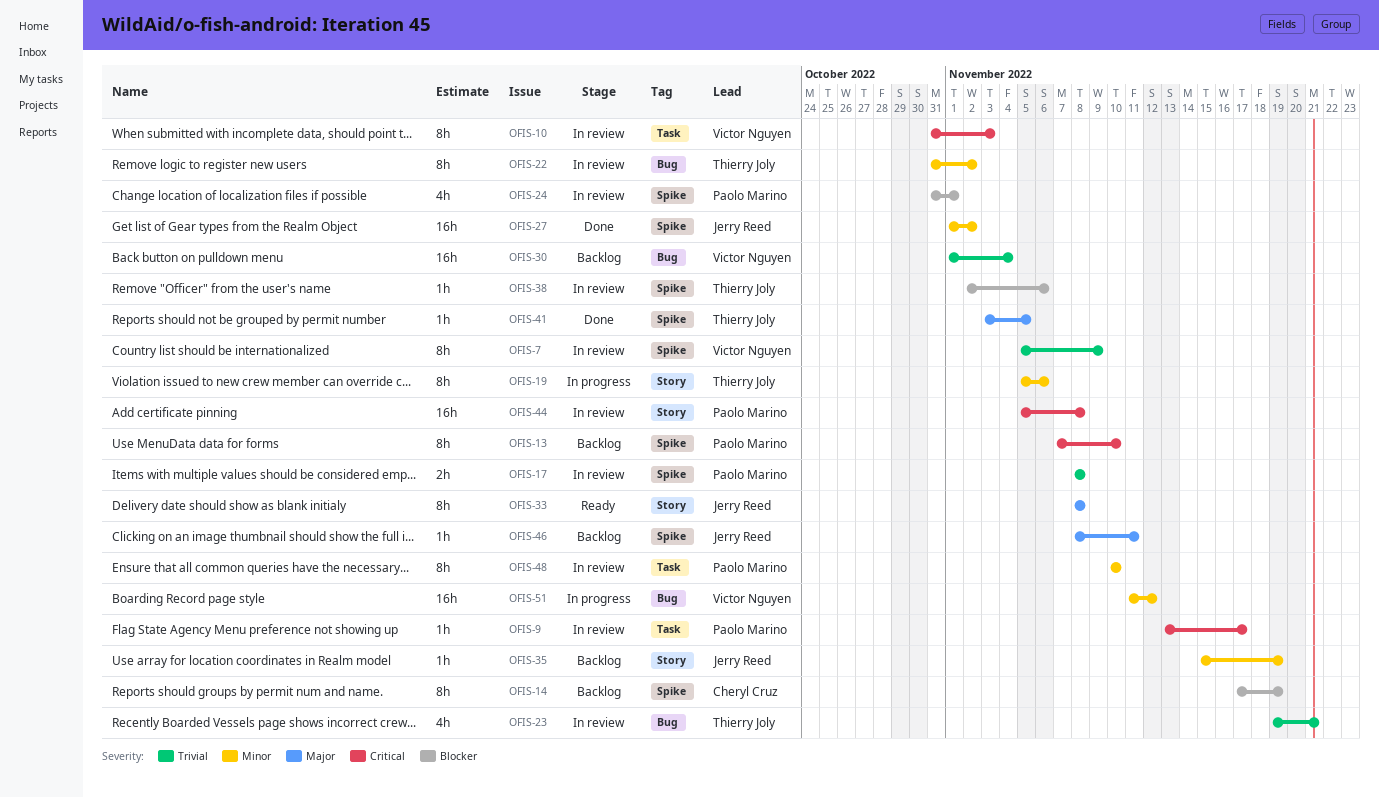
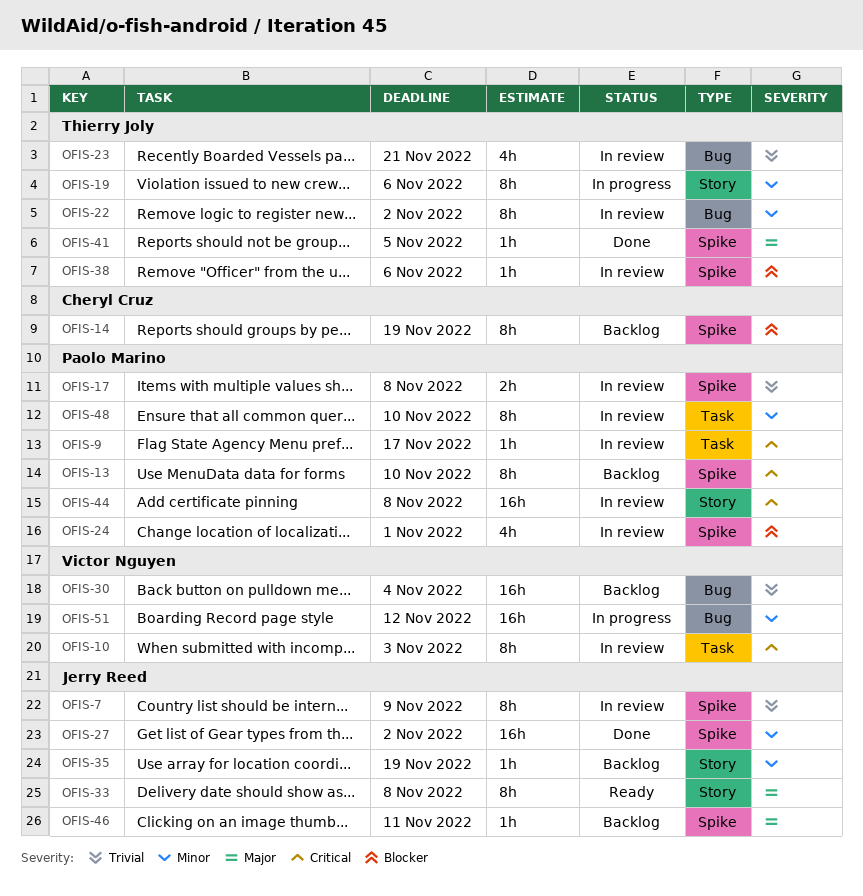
OFIS-7, owner: Victor Nguyen -> Jerry Reed

